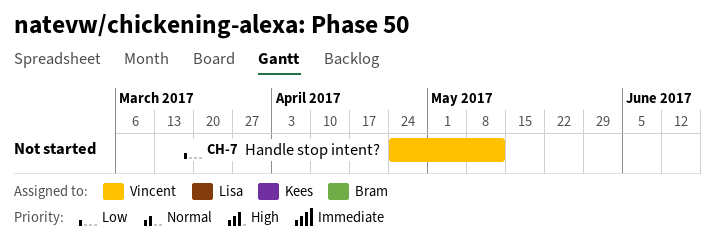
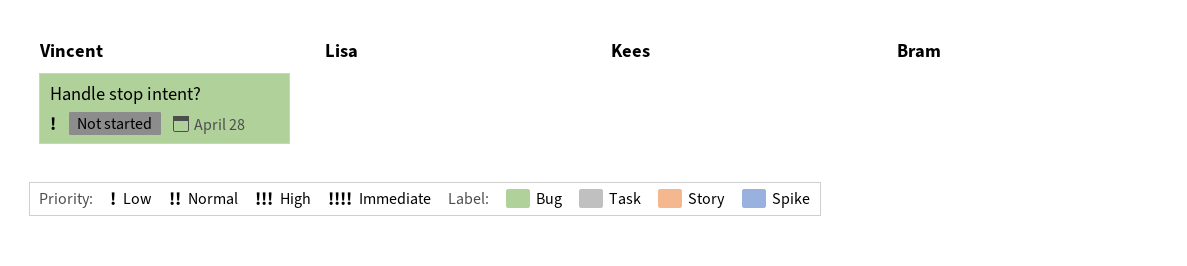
Handle stop intent?, due: May 12 -> Apr 28

